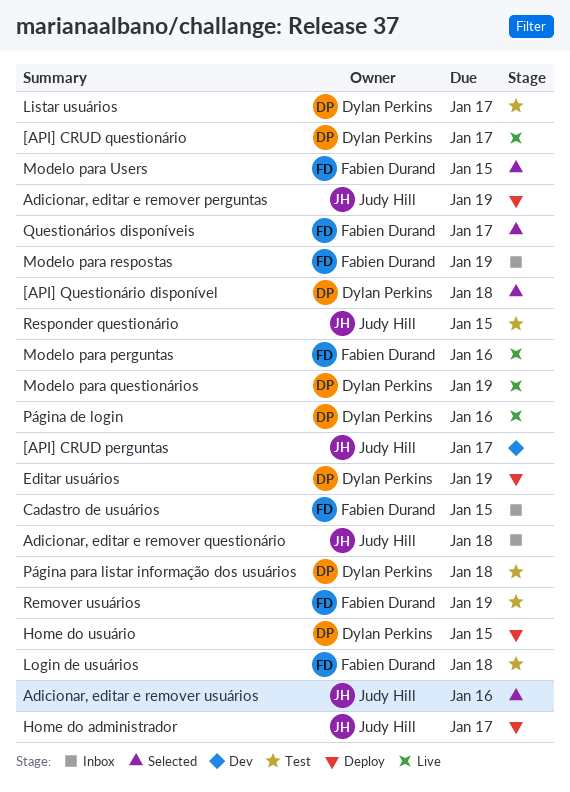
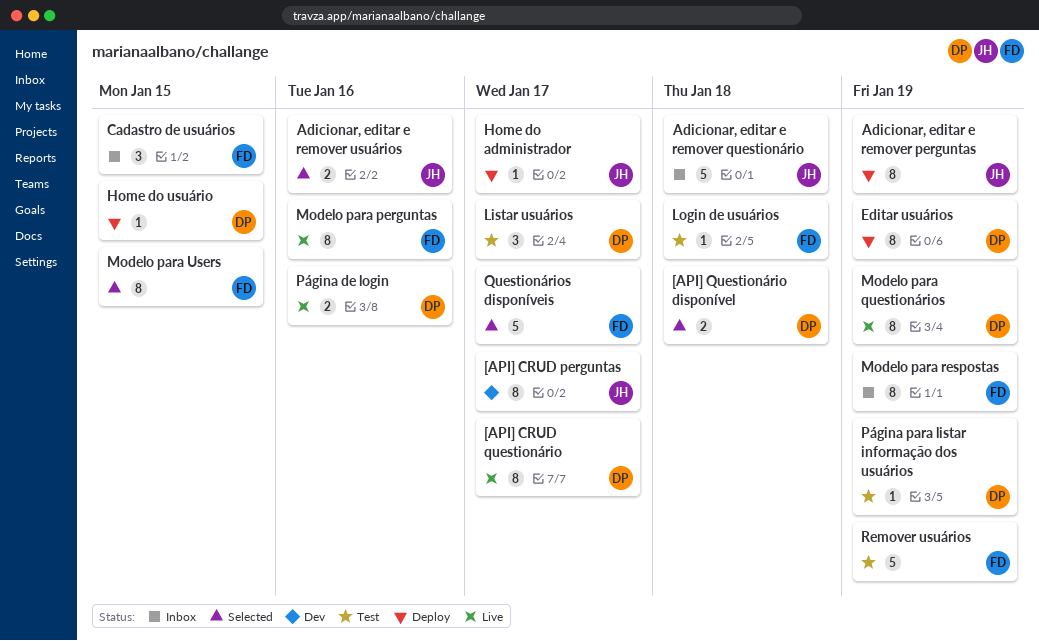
Página para listar informação dos usuários, due: Jan 18 -> Jan 19
Responder questionário: present -> none

